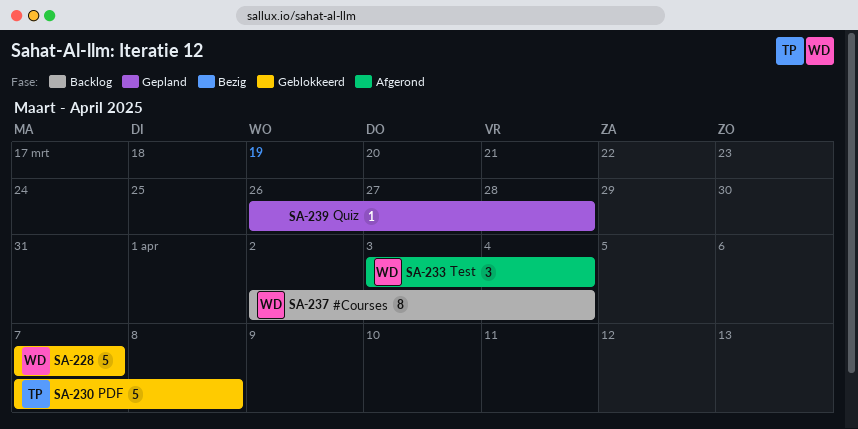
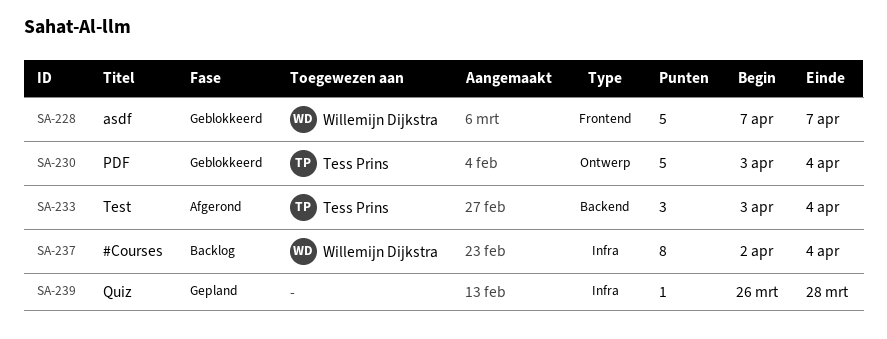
SA-230, start: Apr 7 -> Apr 3
SA-230, due: Apr 8 -> Apr 4
SA-233, owner: Willemijn Dijkstra -> Tess Prins

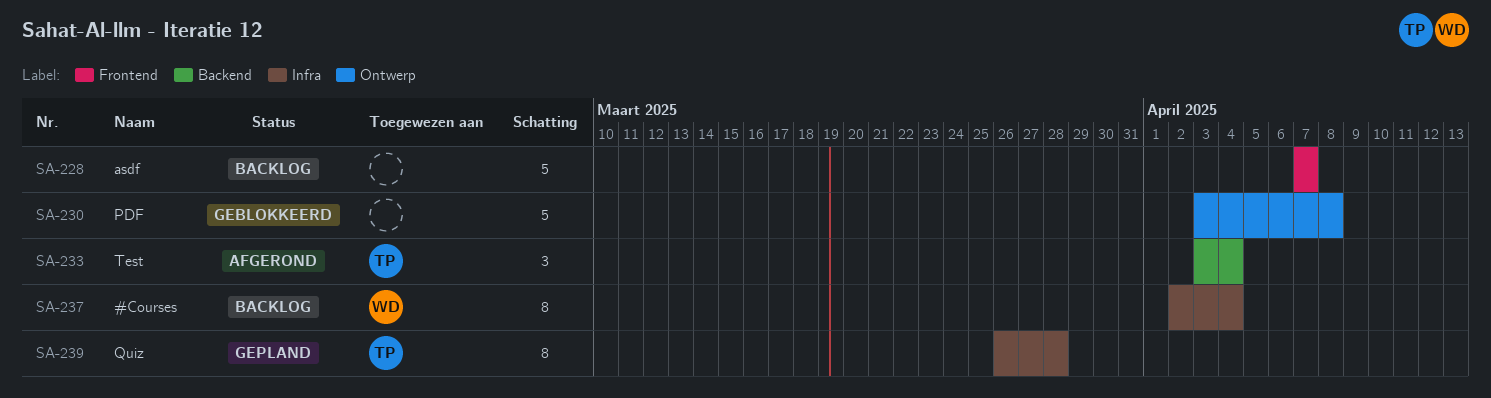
SA-228, status: Geblokkeerd -> Backlog
SA-228, owner: Willemijn Dijkstra -> none
SA-230, owner: Tess Prins -> none
SA-230, due: Apr 4 -> Apr 8
SA-239, owner: none -> Tess Prins
SA-239, estimate: 1 -> 8

